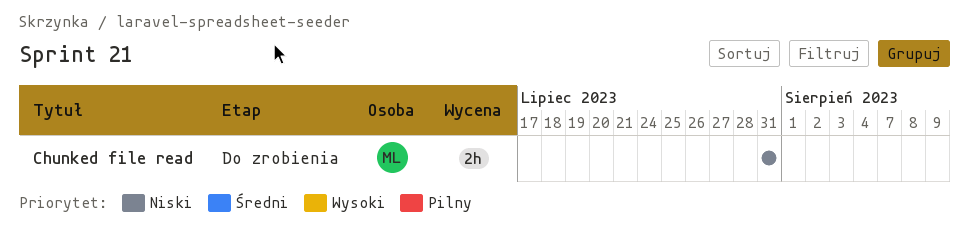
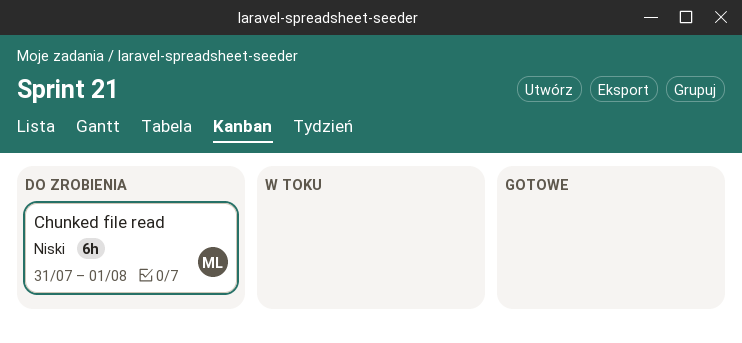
Chunked file read, estimate: 2h -> 6h
Chunked file read, due: Jul 31 -> Aug 1

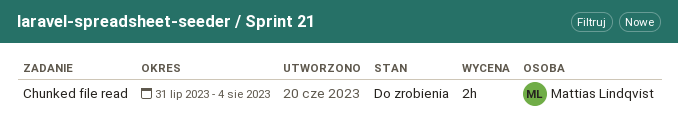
Chunked file read, estimate: 6h -> 2h
Chunked file read, due: Aug 1 -> Aug 4

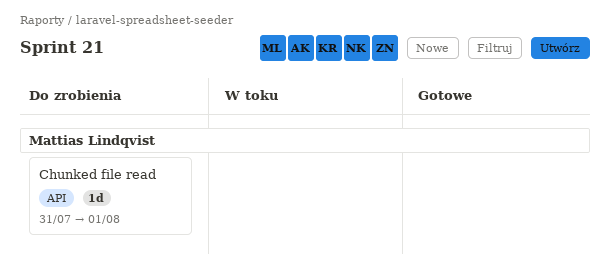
Chunked file read, estimate: 2h -> 1d
Chunked file read, due: Aug 4 -> Aug 1

